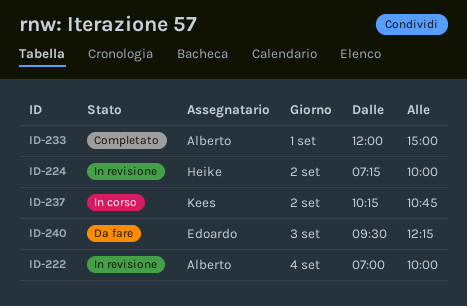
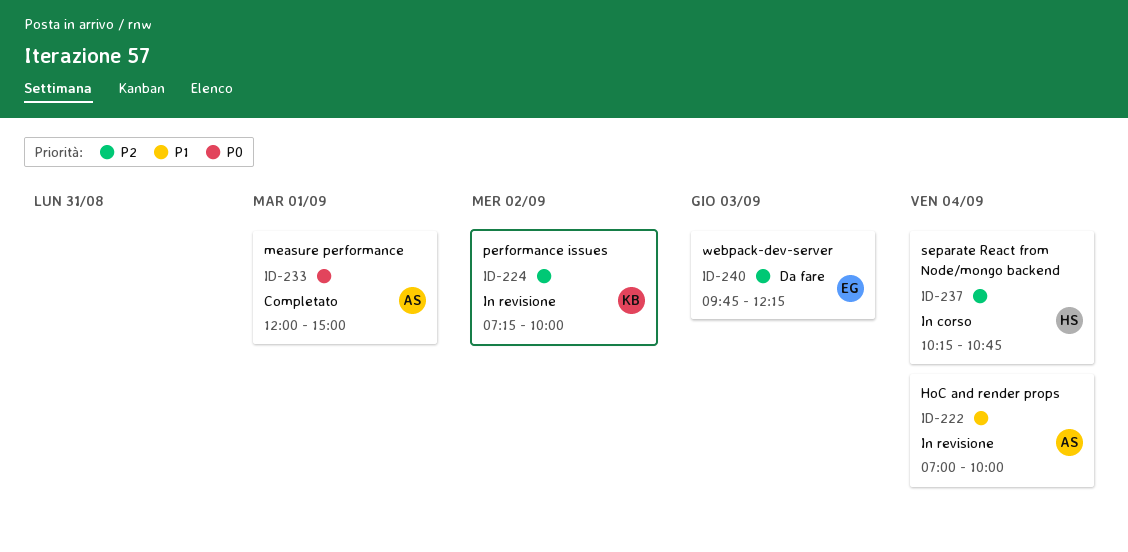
ID-224, owner: Heike -> Kees
ID-237, owner: Kees -> Heike
ID-237, day: Sep 2 -> Sep 4
ID-240, begins: 09:30 -> 09:45

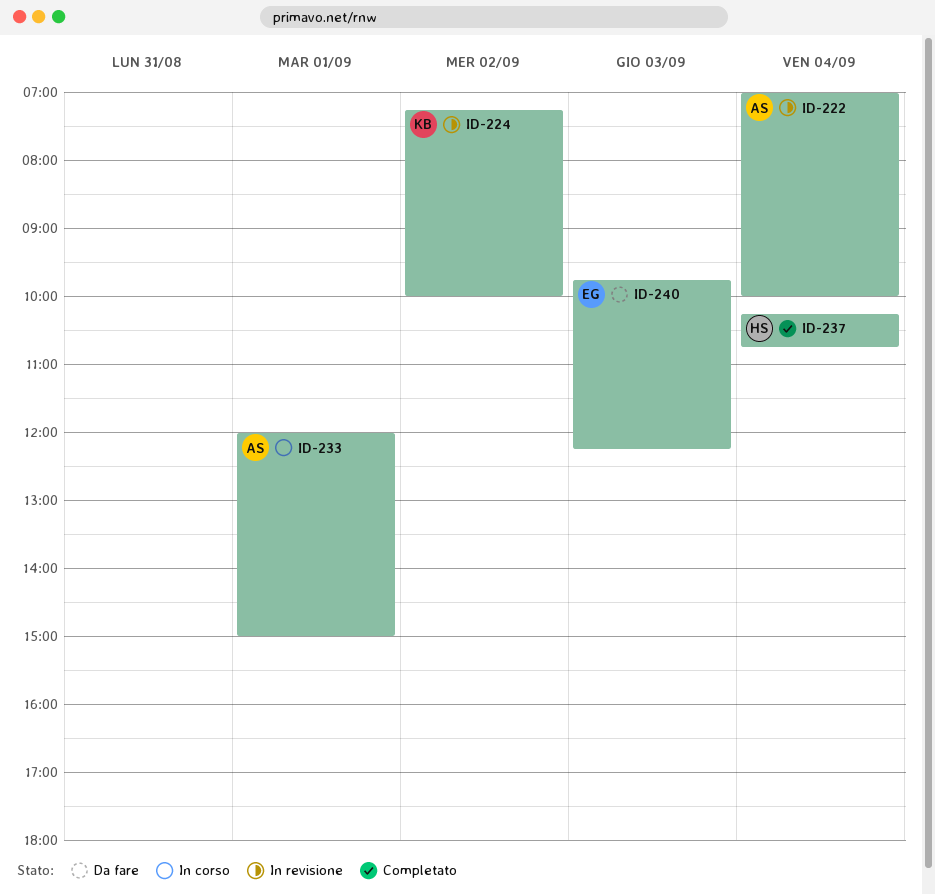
ID-233, status: Completato -> In corso
ID-237, status: In corso -> Completato

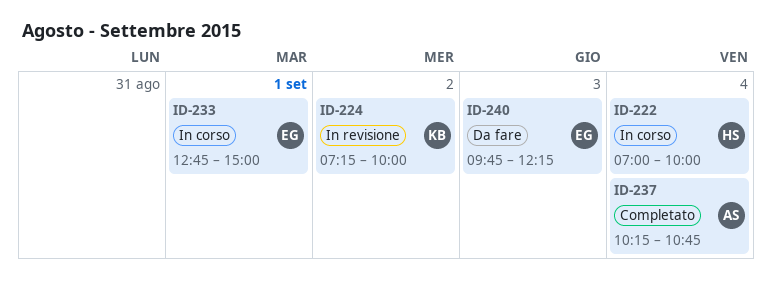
ID-222, status: In revisione -> In corso
ID-222, owner: AS -> HS
ID-233, owner: AS -> EG
ID-233, begins: 12:00 -> 12:45
ID-237, owner: HS -> AS

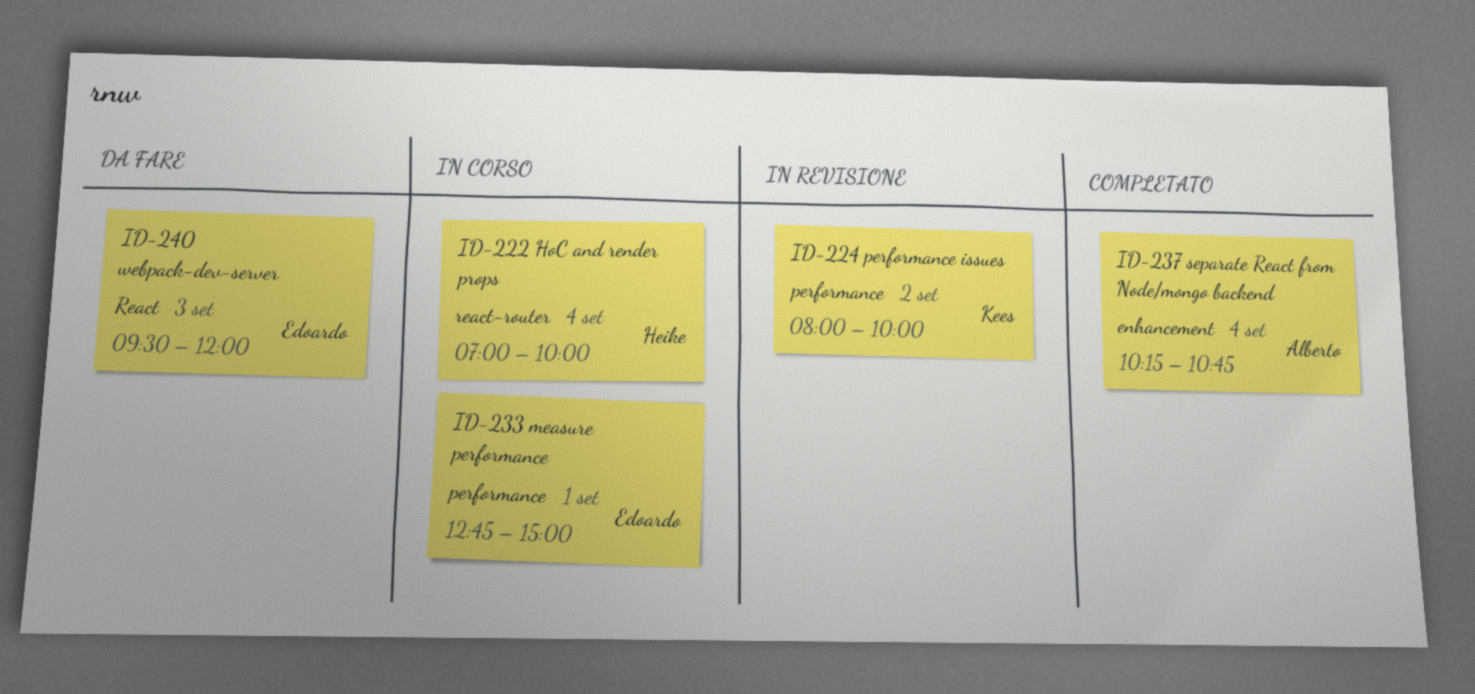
ID-224, begins: 07:15 -> 08:00
ID-240, begins: 09:45 -> 09:30
ID-240, ends: 12:15 -> 12:00

